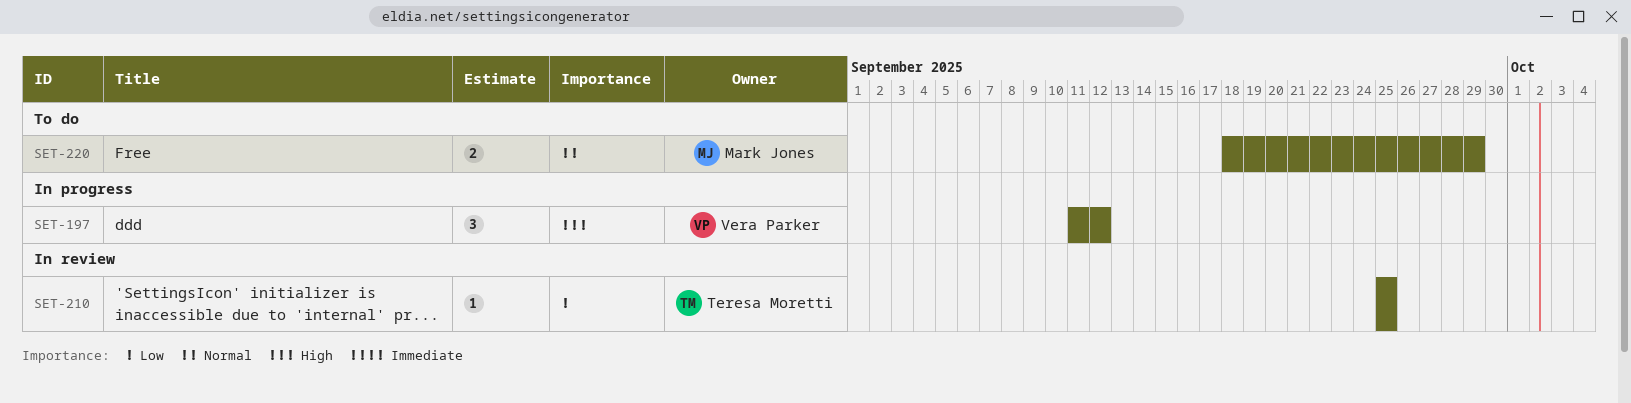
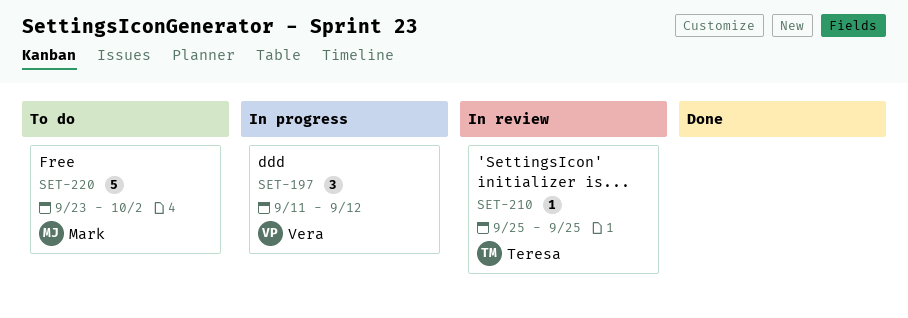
SET-220, estimate: 2 -> 5
SET-220, start: Sep 18 -> Sep 23
SET-220, due: Sep 29 -> Oct 2

